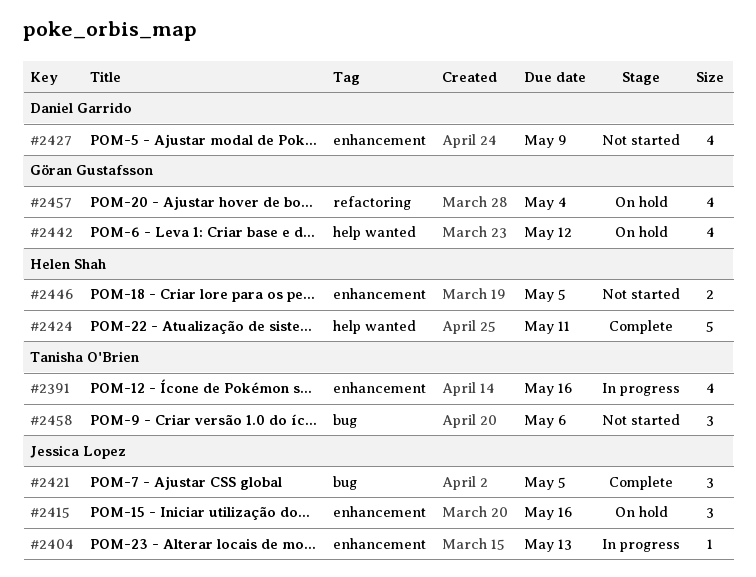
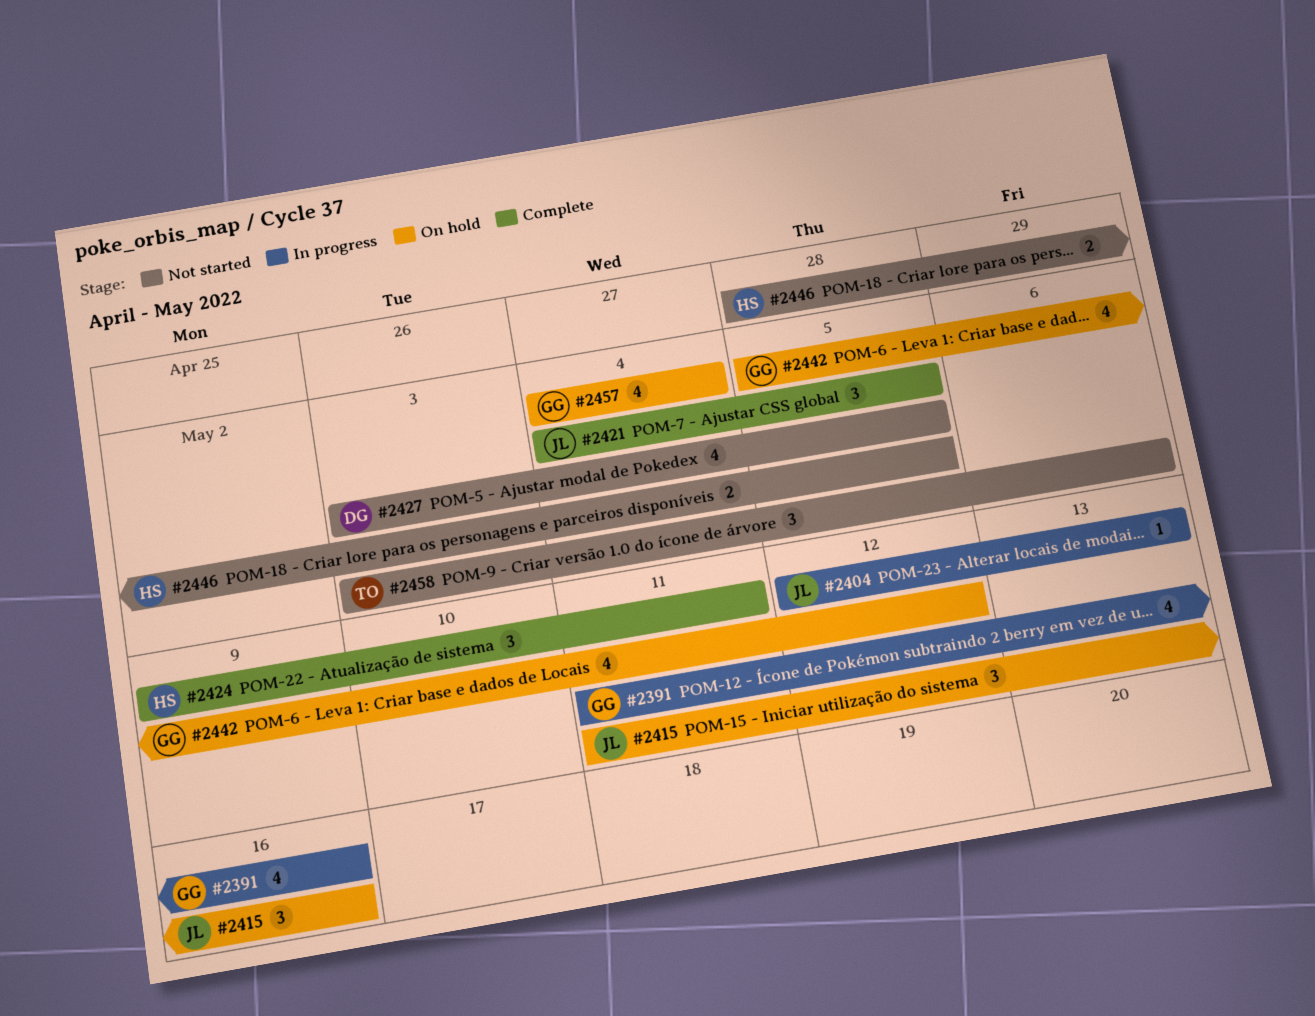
#2391, owner: Tanisha O'Brien -> Göran Gustafsson
#2424, estimate: 5 -> 3
#2427, due: May 9 -> May 5

